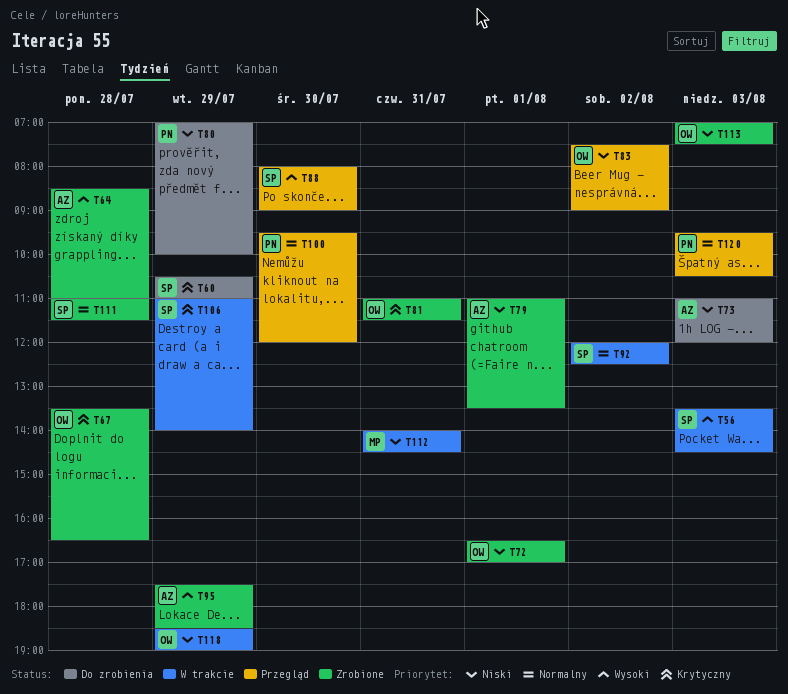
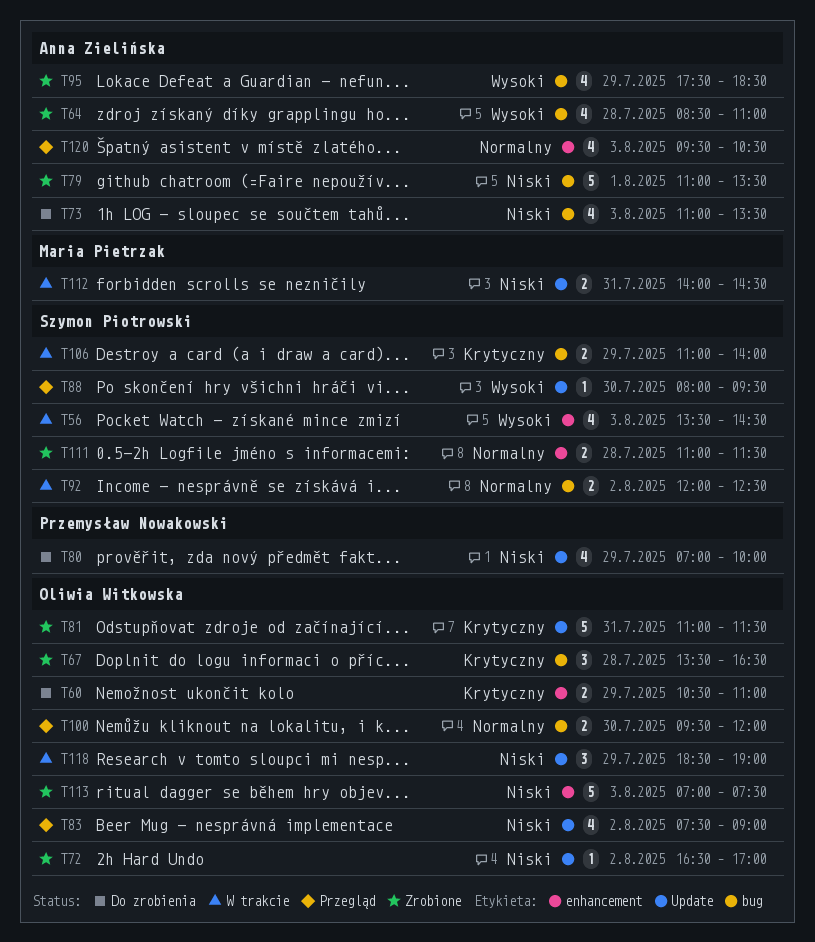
T60, owner: Szymon Piotrowski -> Oliwia Witkowska
T72, day: Aug 1 -> Aug 2
T73, ends: 12:00 -> 13:30
T88, ends: 09:00 -> 09:30
T100, owner: Przemysław Nowakowski -> Oliwia Witkowska
T120, owner: Przemysław Nowakowski -> Anna Zielińska

